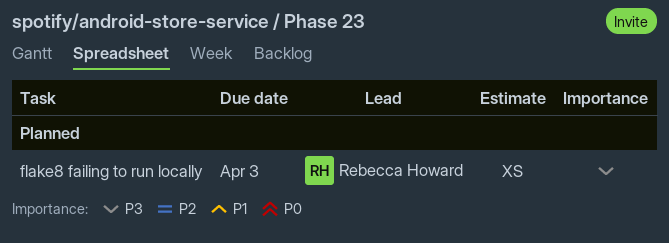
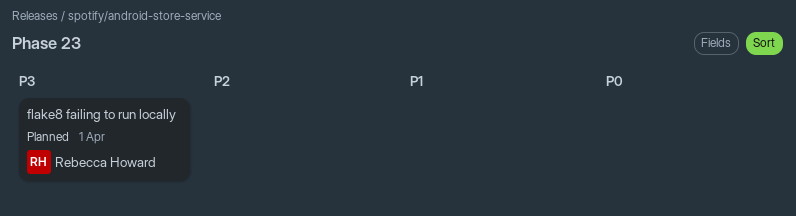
flake8 failing to run locally, due: Apr 3 -> Apr 1

